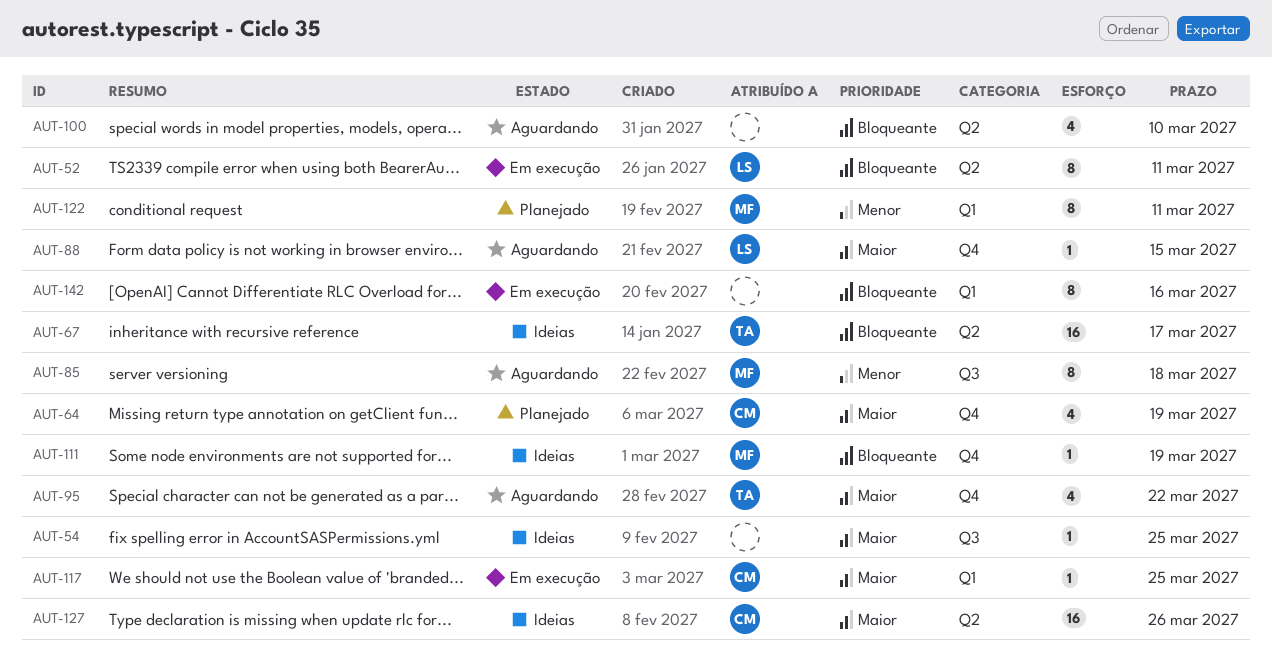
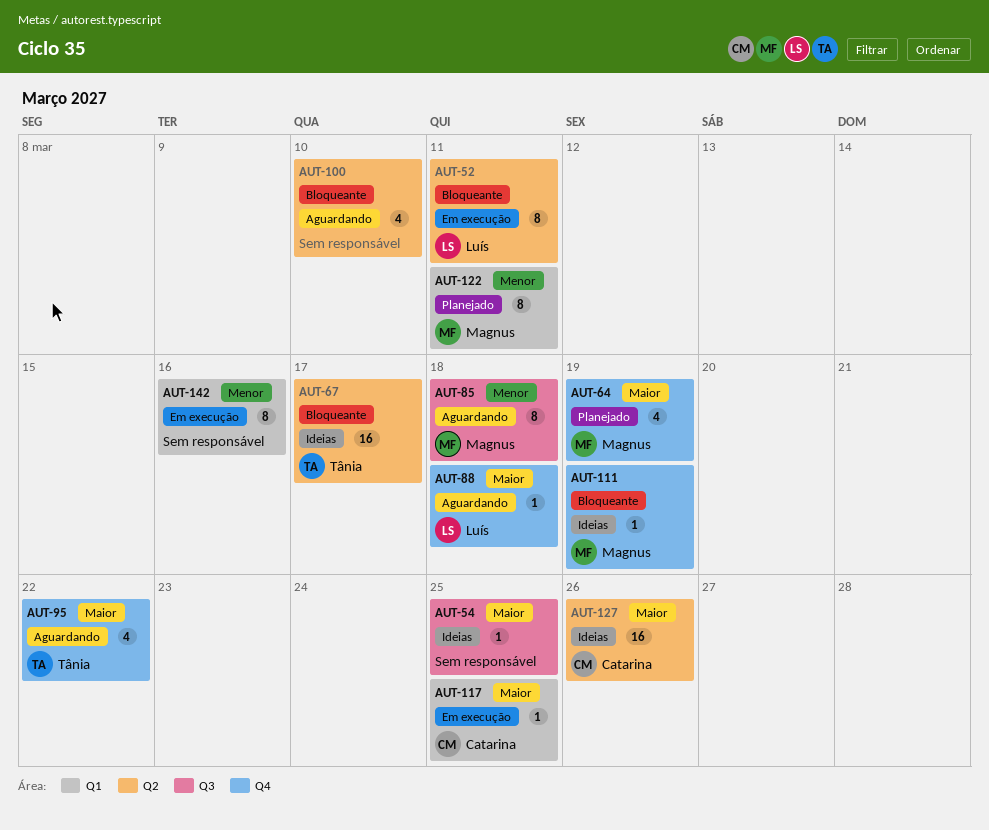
AUT-64, owner: Catarina -> Magnus
AUT-88, due: Mar 15 -> Mar 18
AUT-142, priority: Bloqueante -> Menor

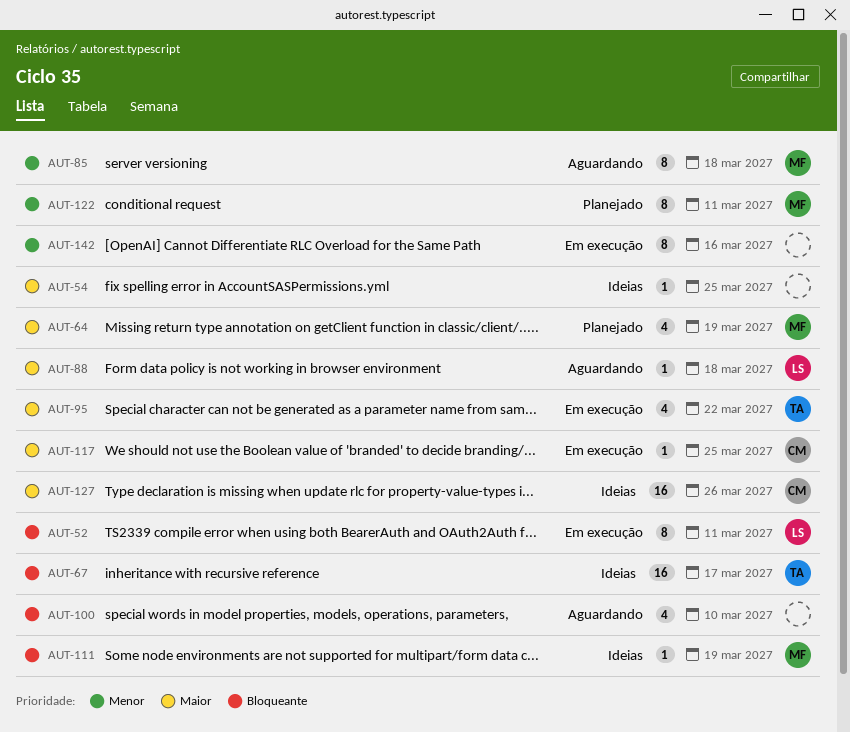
AUT-95, status: Aguardando -> Em execução

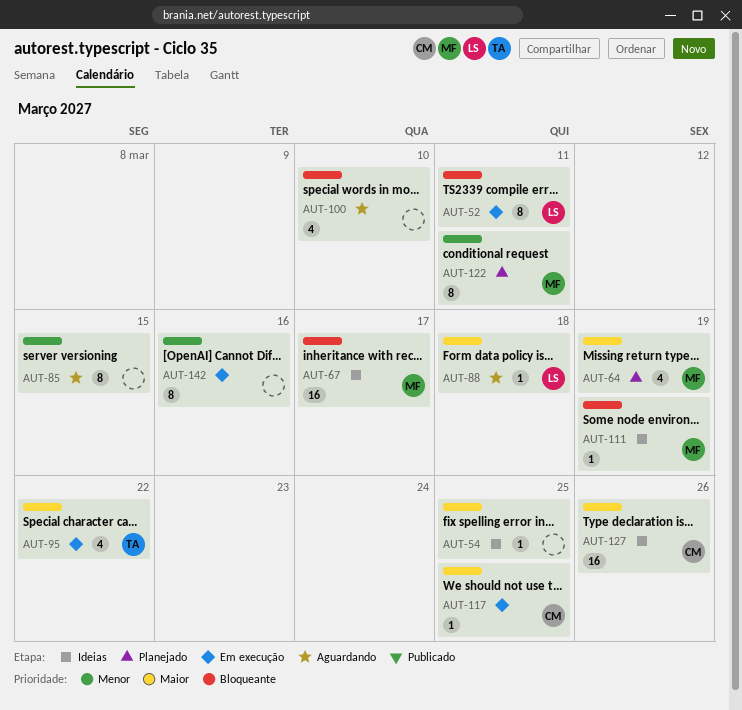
AUT-67, owner: TA -> MF
AUT-85, owner: MF -> none
AUT-85, due: Mar 18 -> Mar 15

